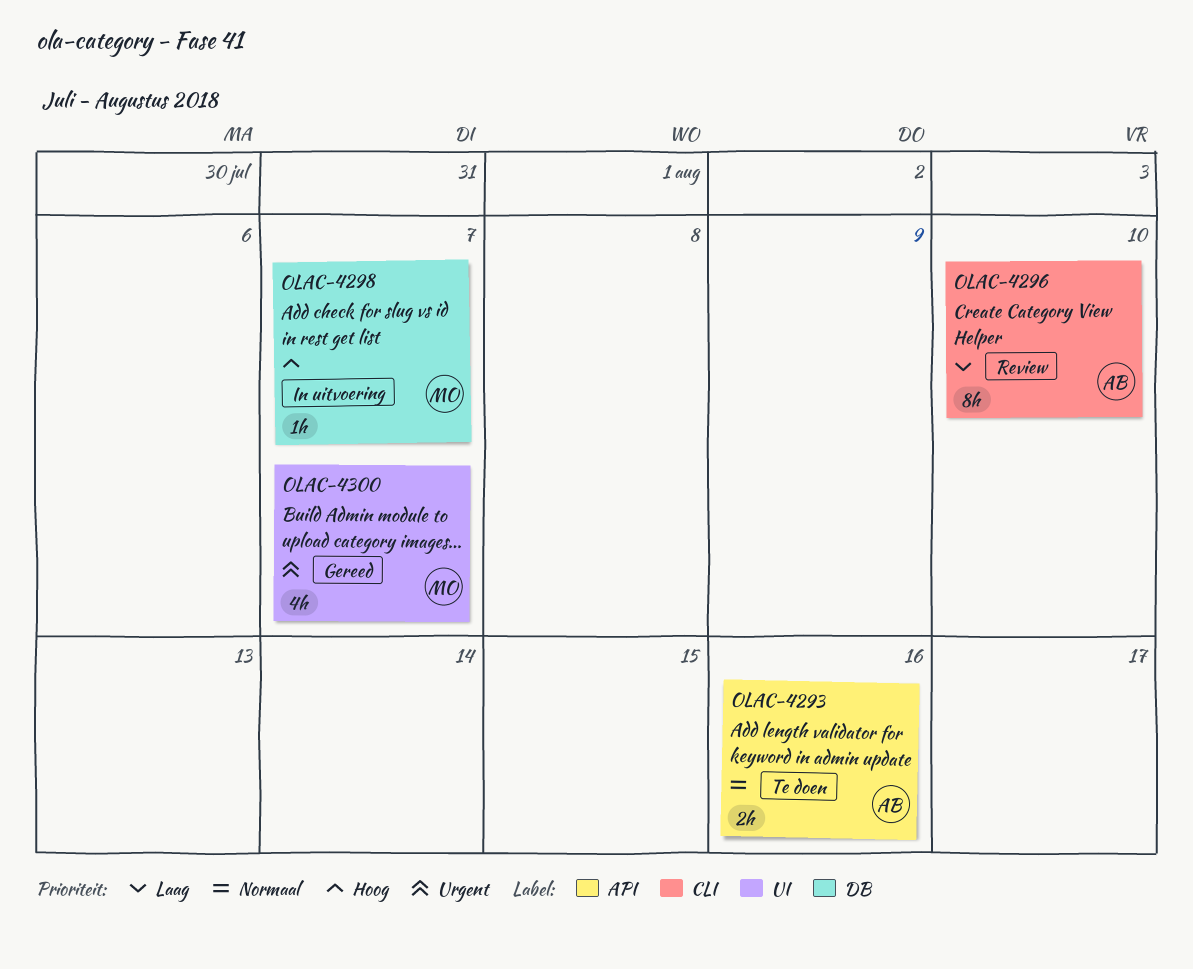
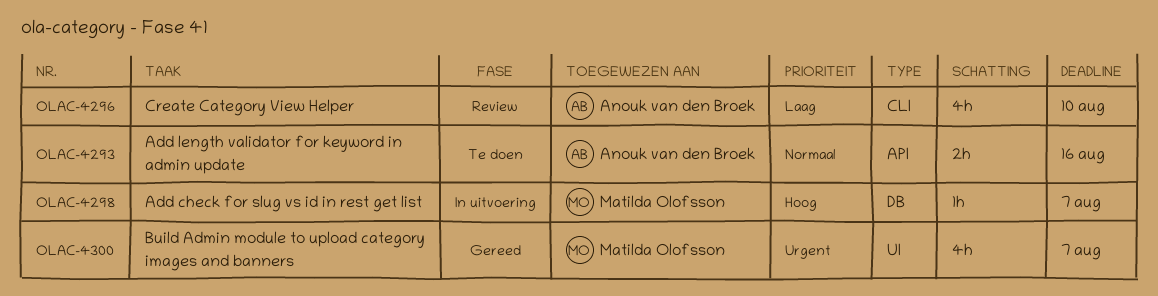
OLAC-4296, estimate: 8h -> 4h

